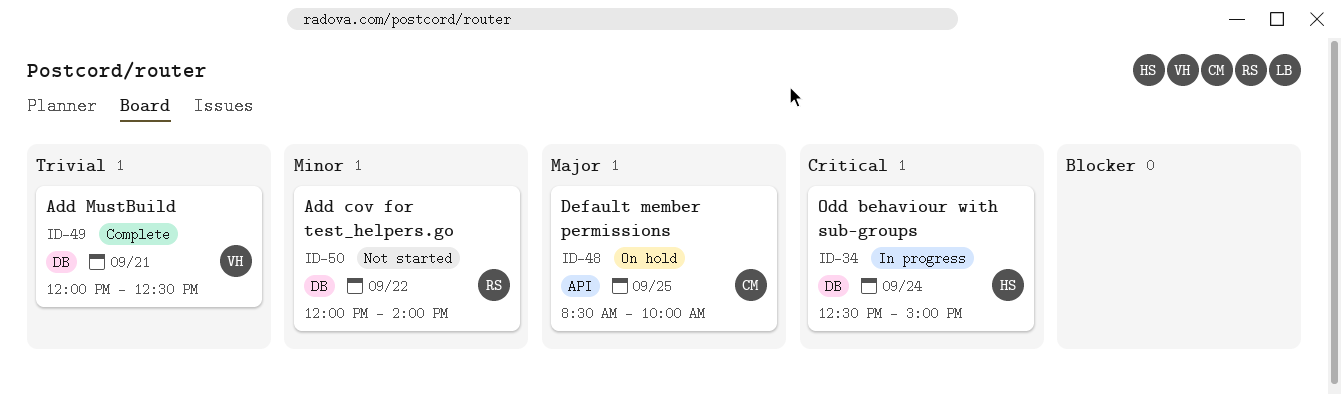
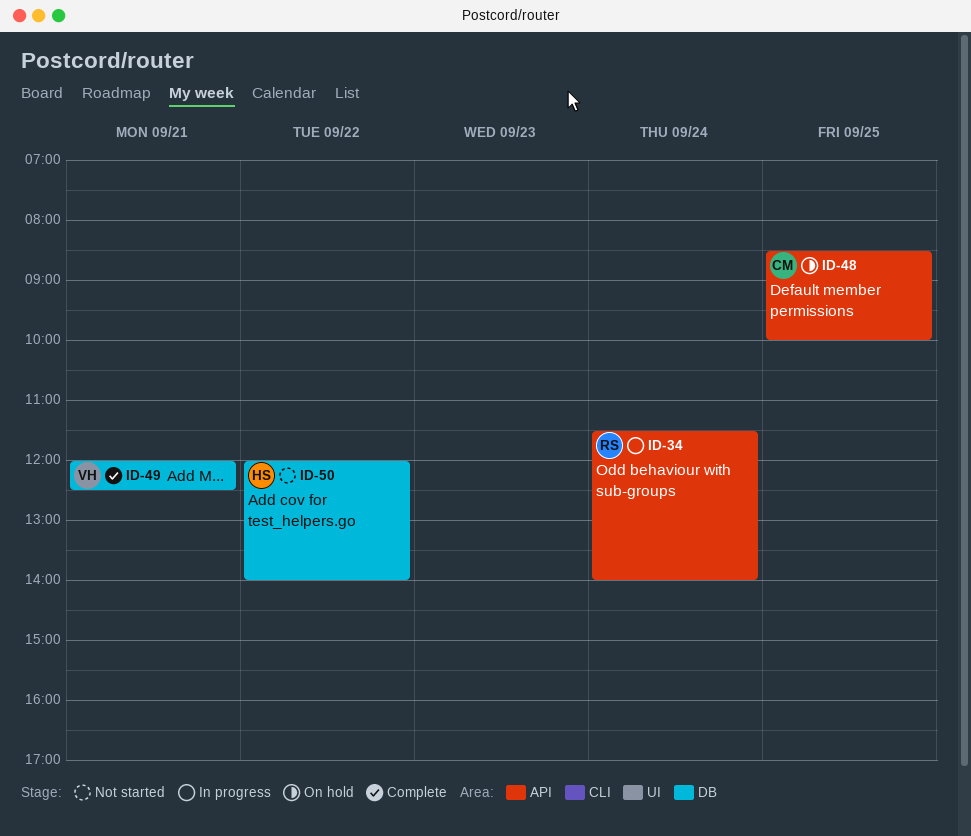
ID-34, owner: HS -> RS
ID-34, label: DB -> API
ID-34, begins: 12:30 -> 11:30
ID-34, ends: 15:00 -> 14:00
ID-50, owner: RS -> HS

